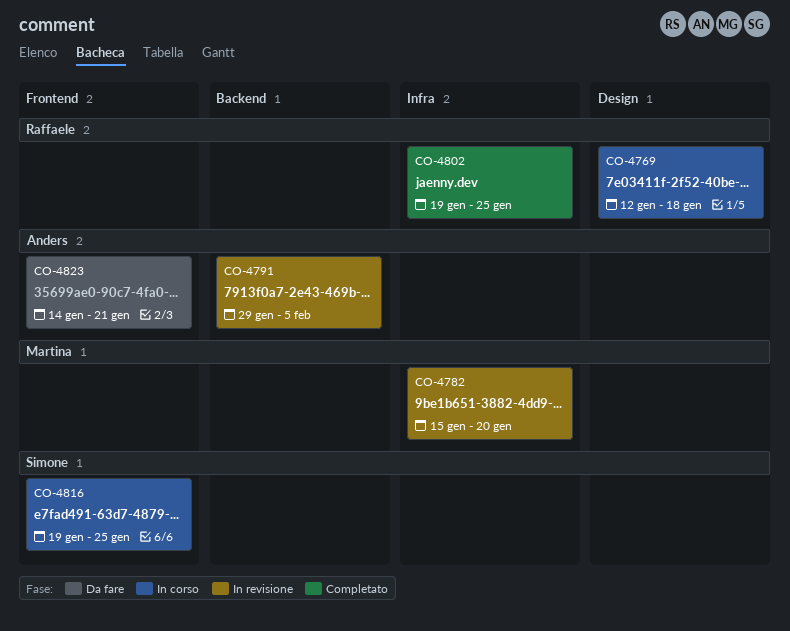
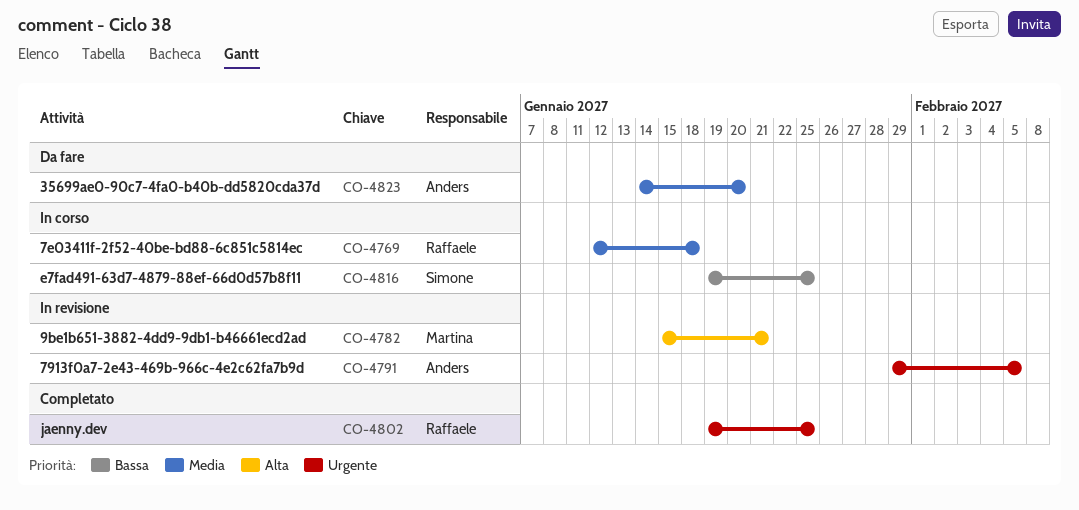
CO-4782, due: Jan 20 -> Jan 21
CO-4823, due: Jan 21 -> Jan 20

